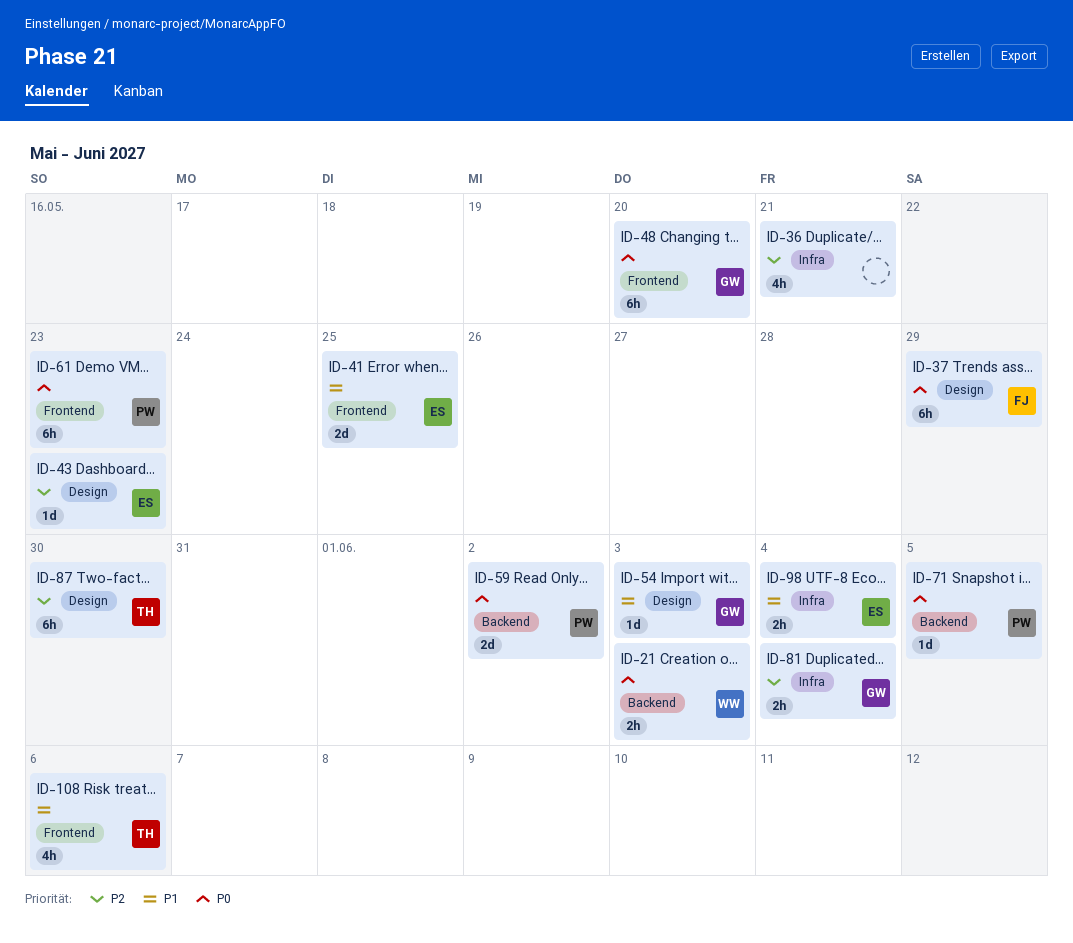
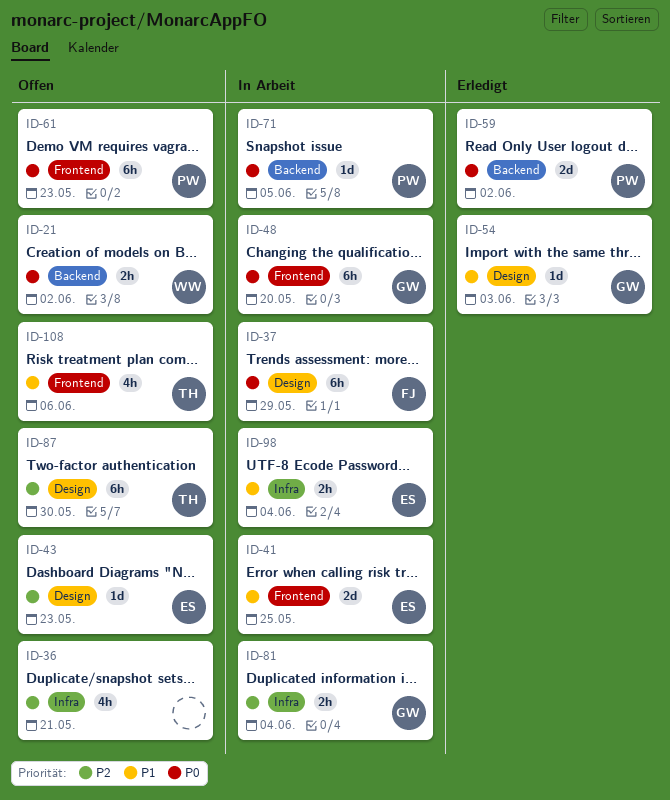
ID-21, due: Jun 3 -> Jun 2

